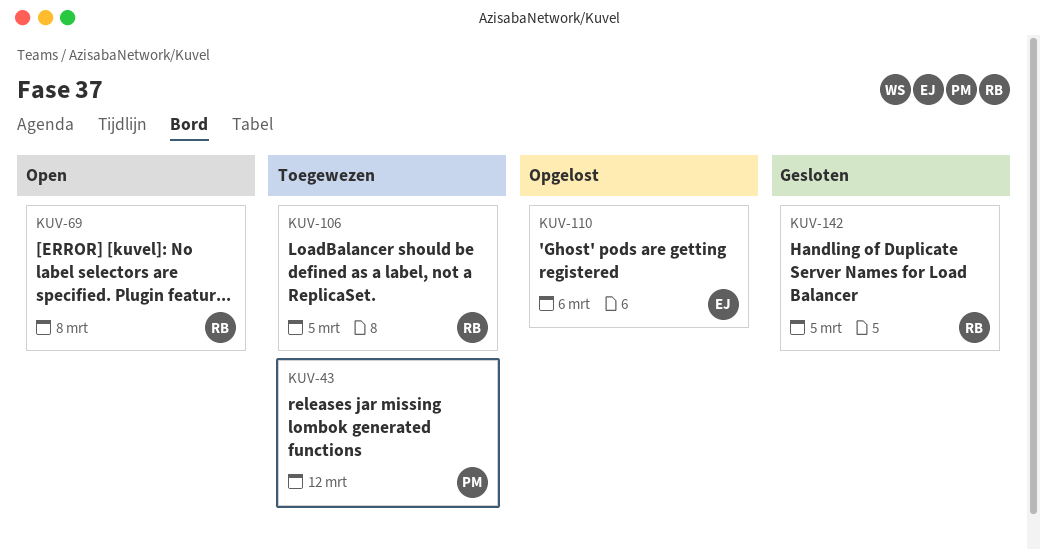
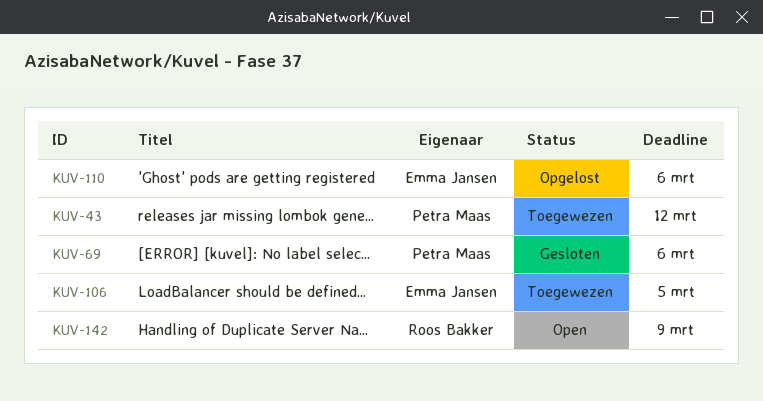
KUV-69, status: Open -> Gesloten
KUV-69, owner: Roos Bakker -> Petra Maas
KUV-69, due: Mar 8 -> Mar 6
KUV-106, owner: Roos Bakker -> Emma Jansen
KUV-142, status: Gesloten -> Open
KUV-142, due: Mar 5 -> Mar 9

